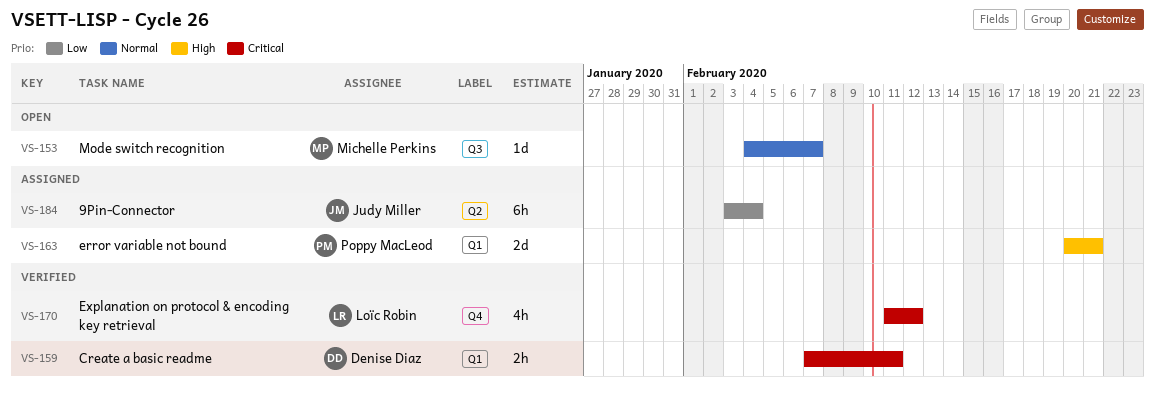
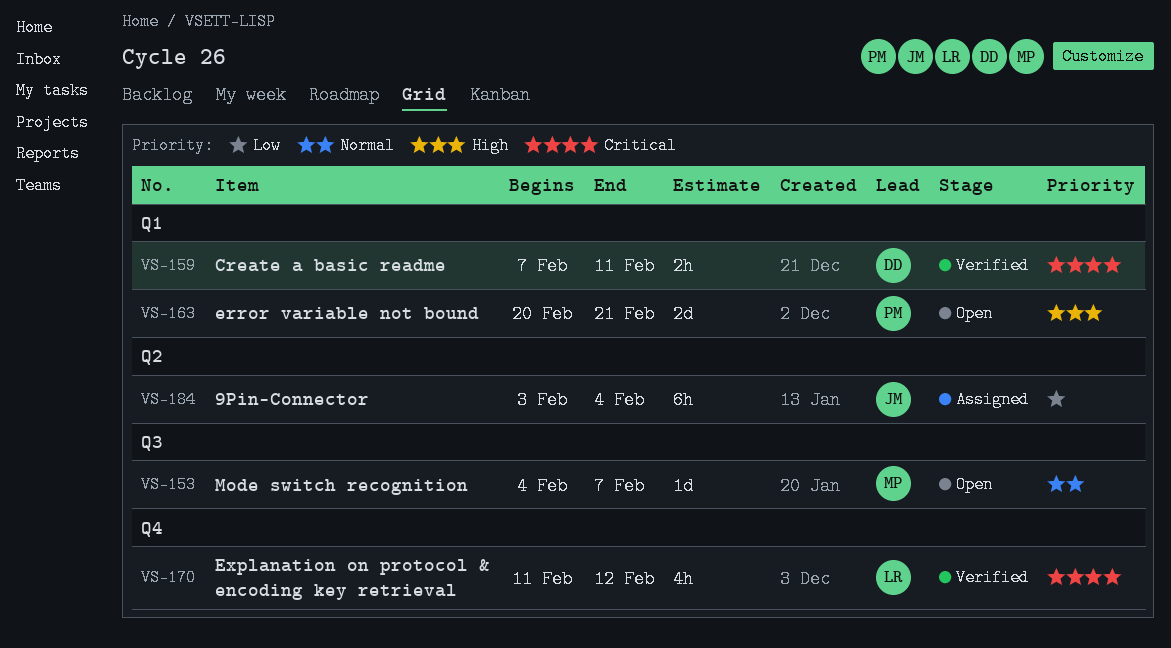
VS-163, status: Assigned -> Open

